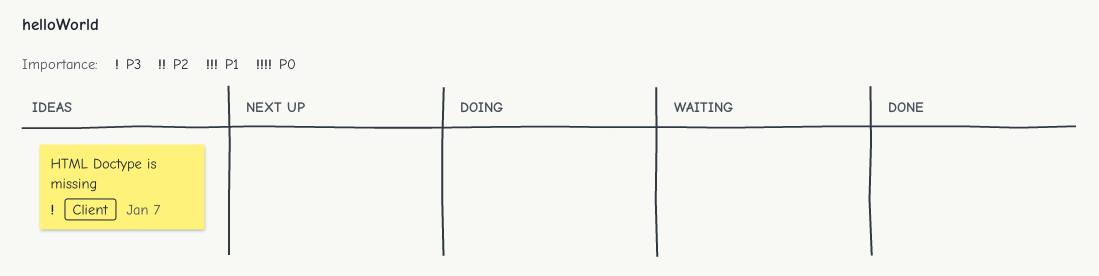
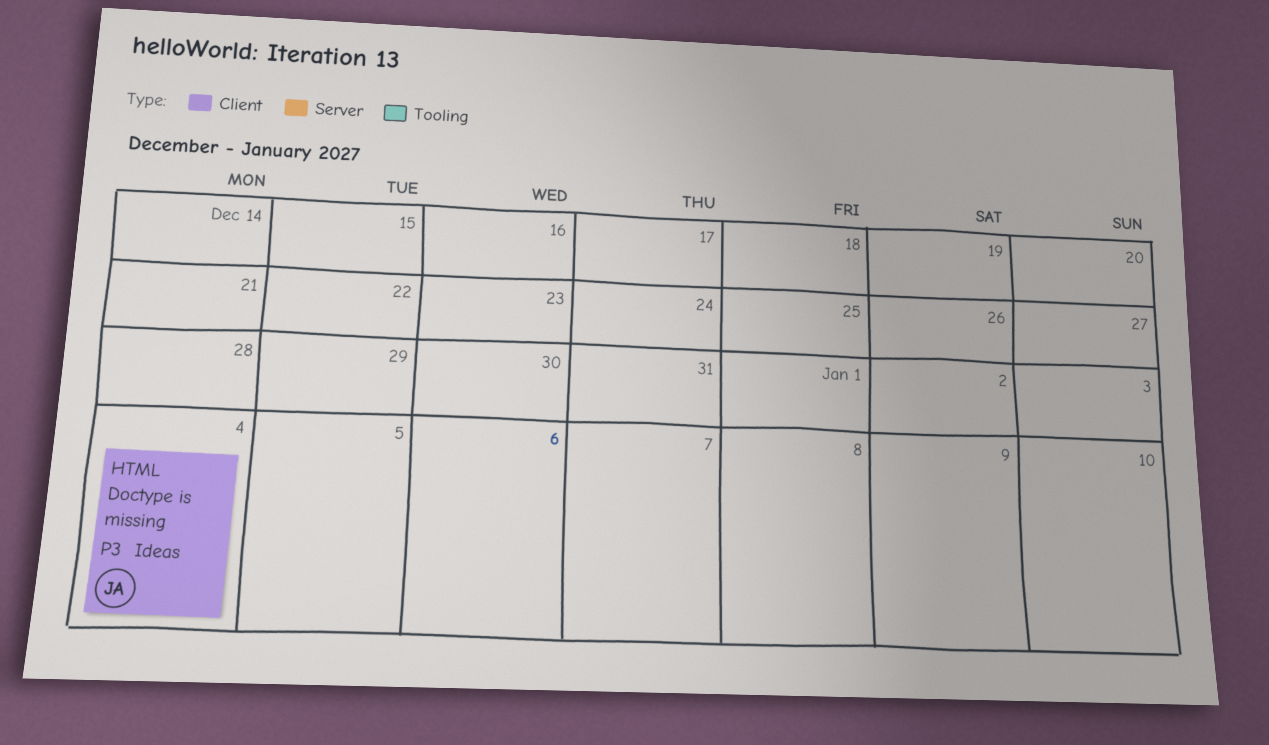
HTML Doctype is missing, due: Jan 7 -> Jan 4

